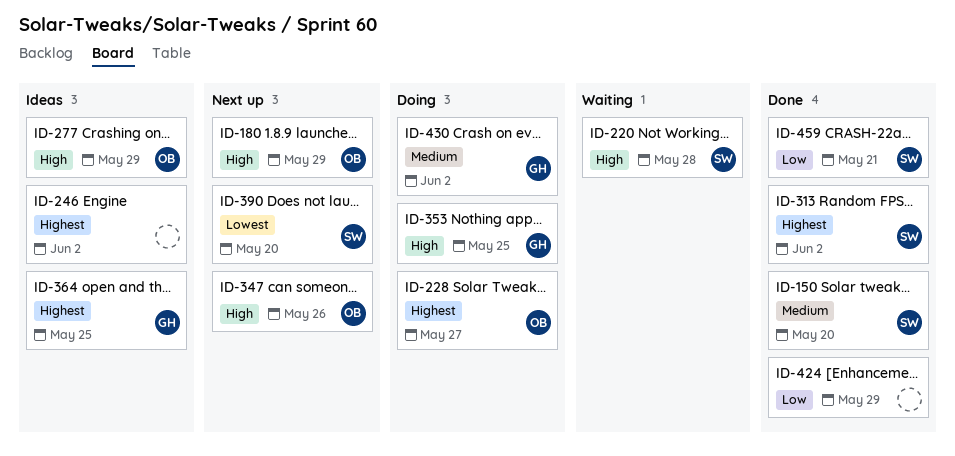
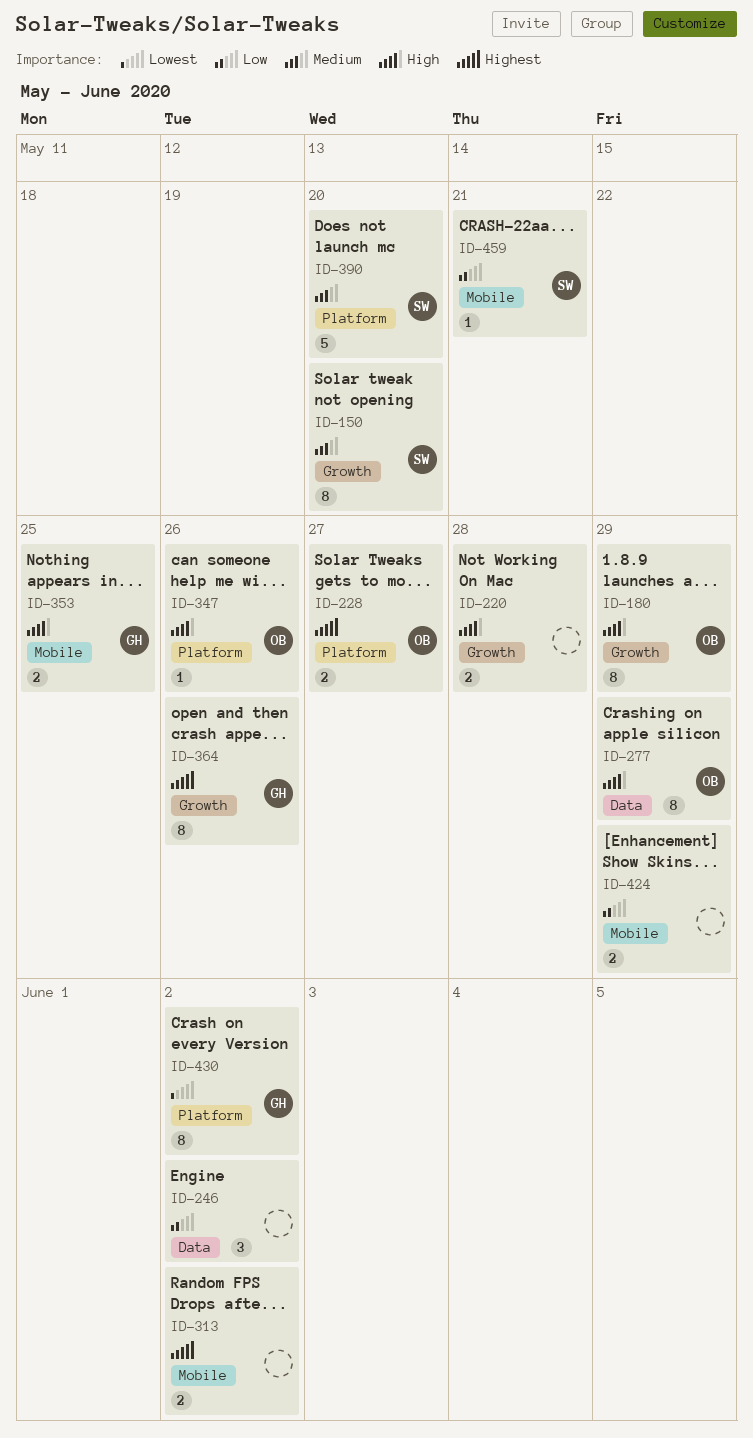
ID-220, owner: SW -> none
ID-246, priority: Highest -> Low
ID-313, owner: SW -> none
ID-364, due: May 25 -> May 26
ID-390, priority: Lowest -> Medium
ID-430, priority: Medium -> Lowest

